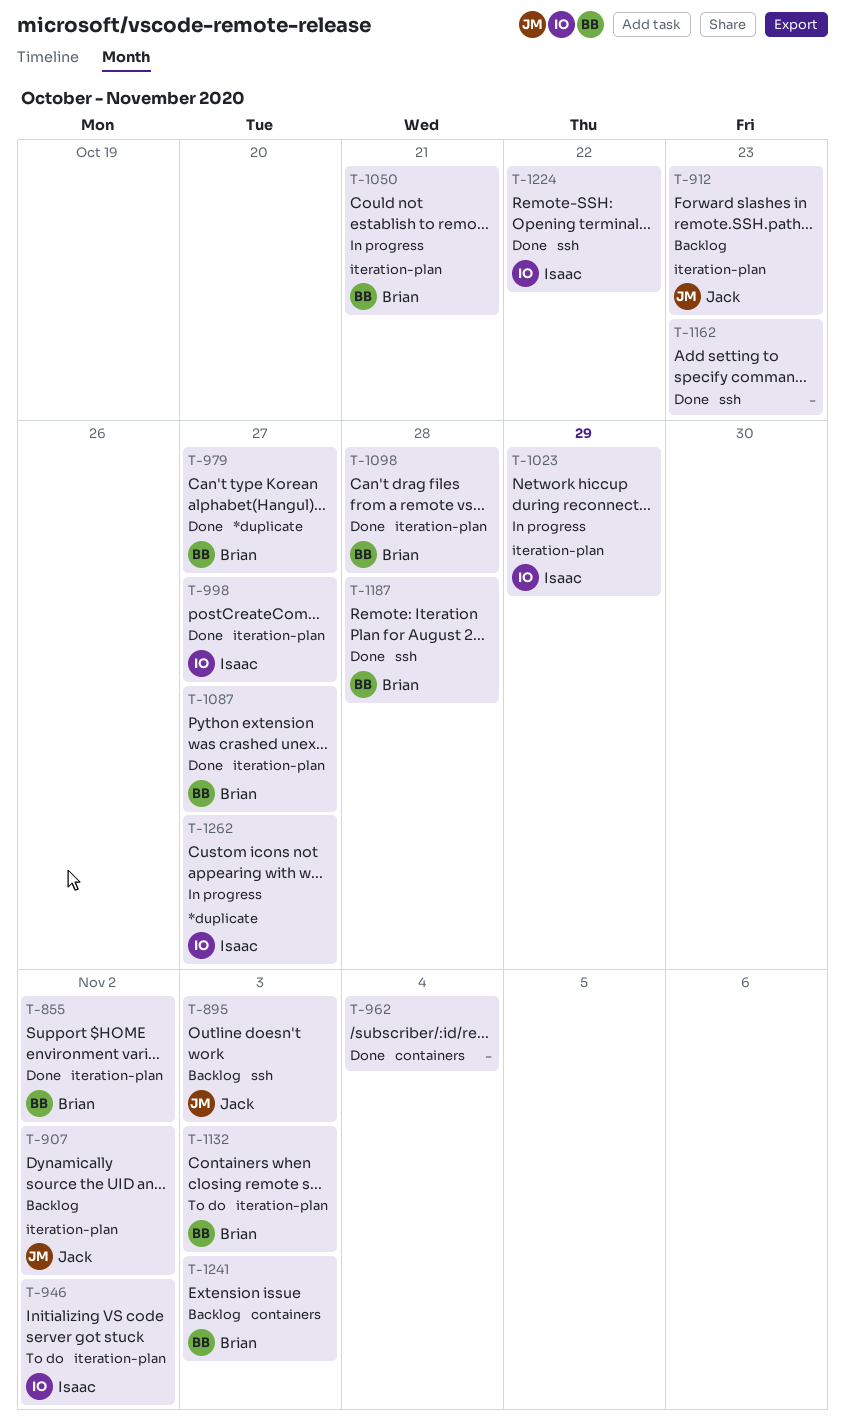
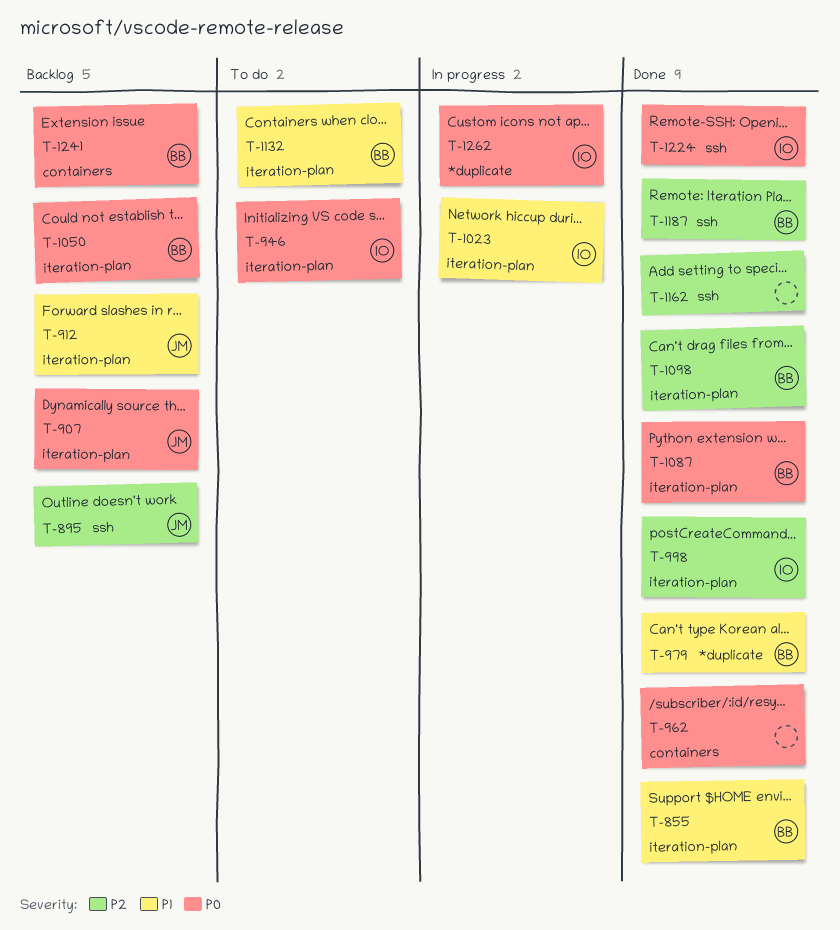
T-1050, status: In progress -> Backlog

